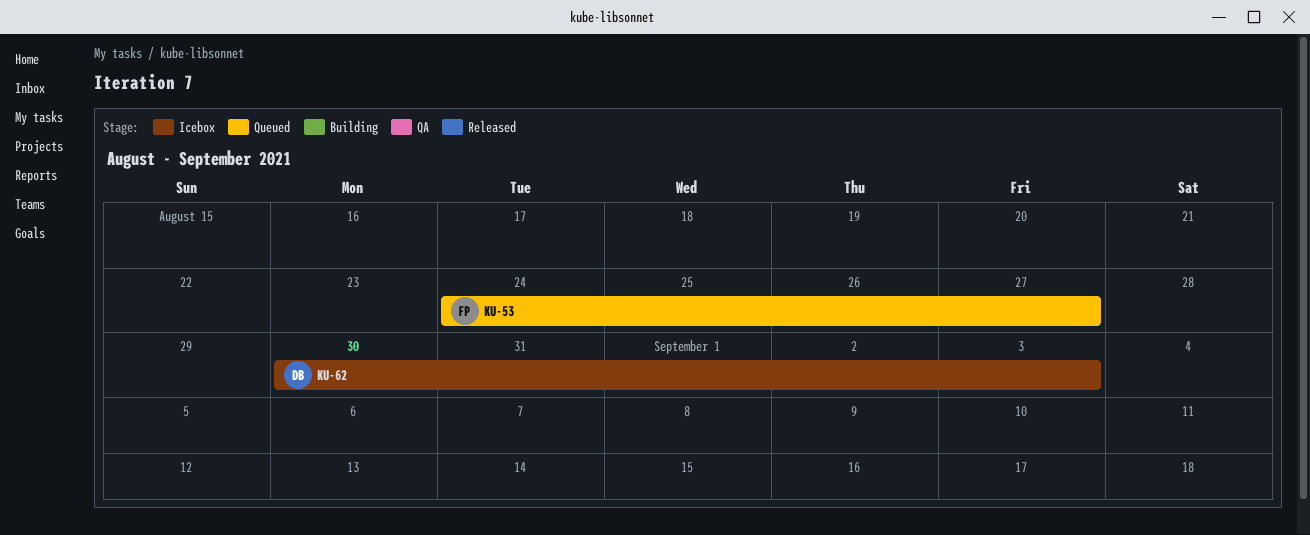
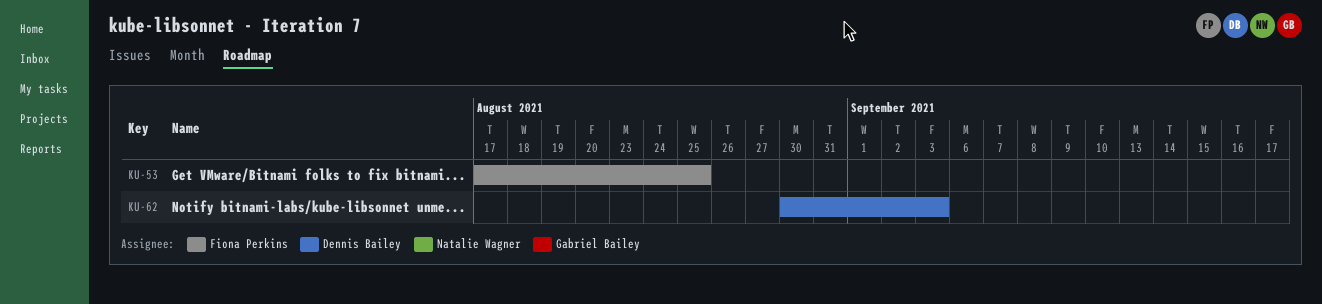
KU-53, start: Aug 24 -> Aug 17
KU-53, due: Aug 27 -> Aug 25

